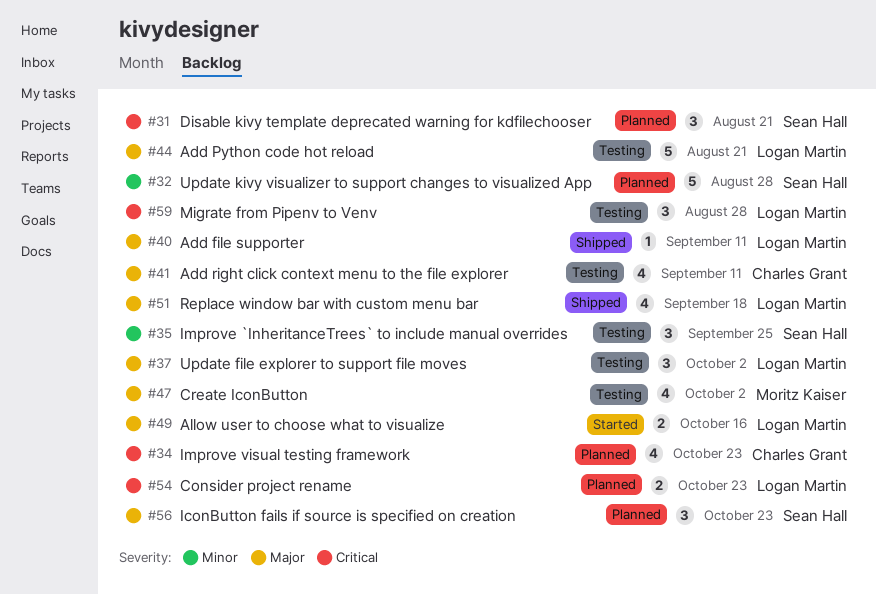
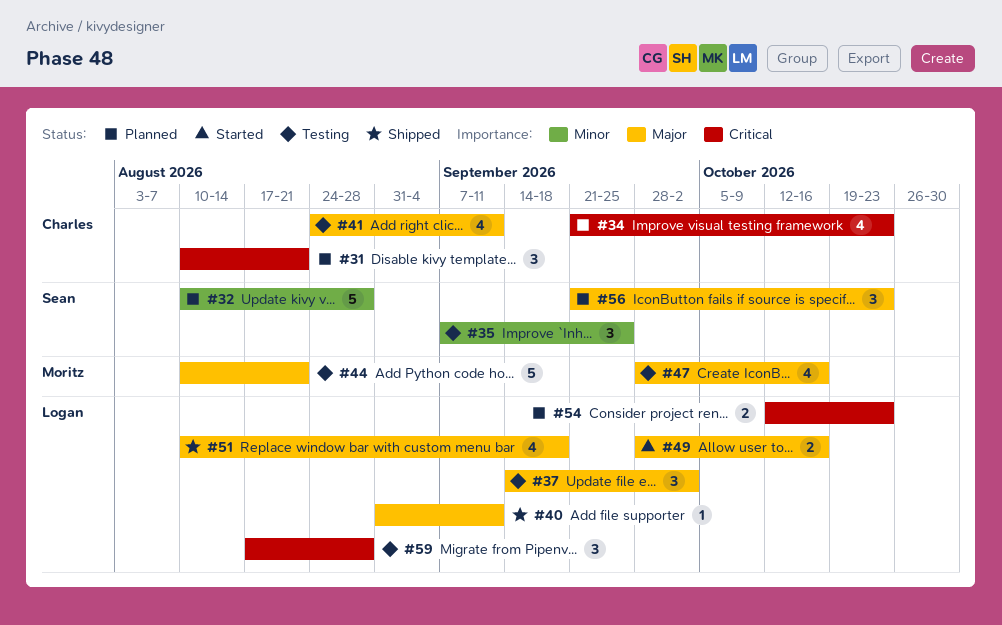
#31, owner: Sean Hall -> Charles Grant
#44, owner: Logan Martin -> Moritz Kaiser
#47, due: Oct 2 -> Oct 16

